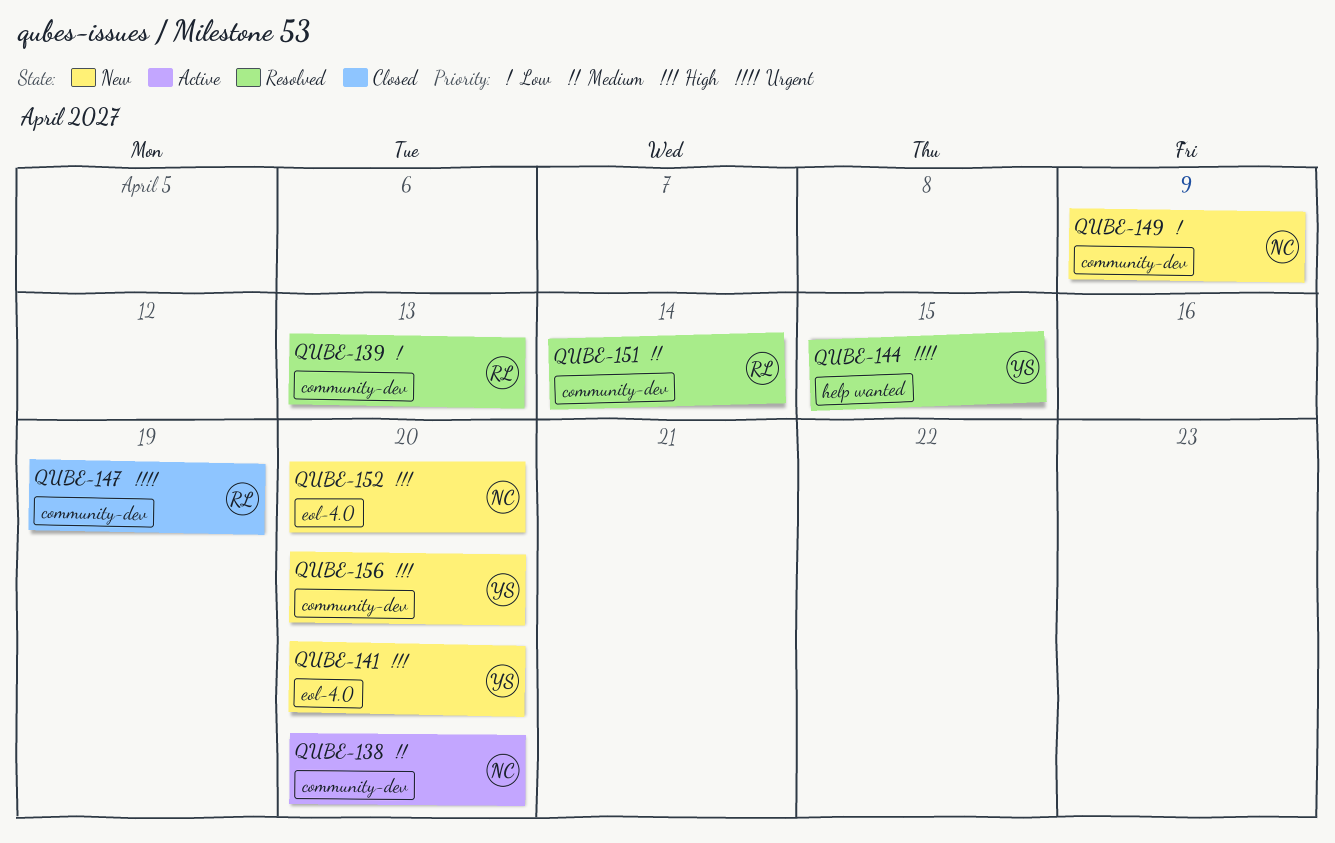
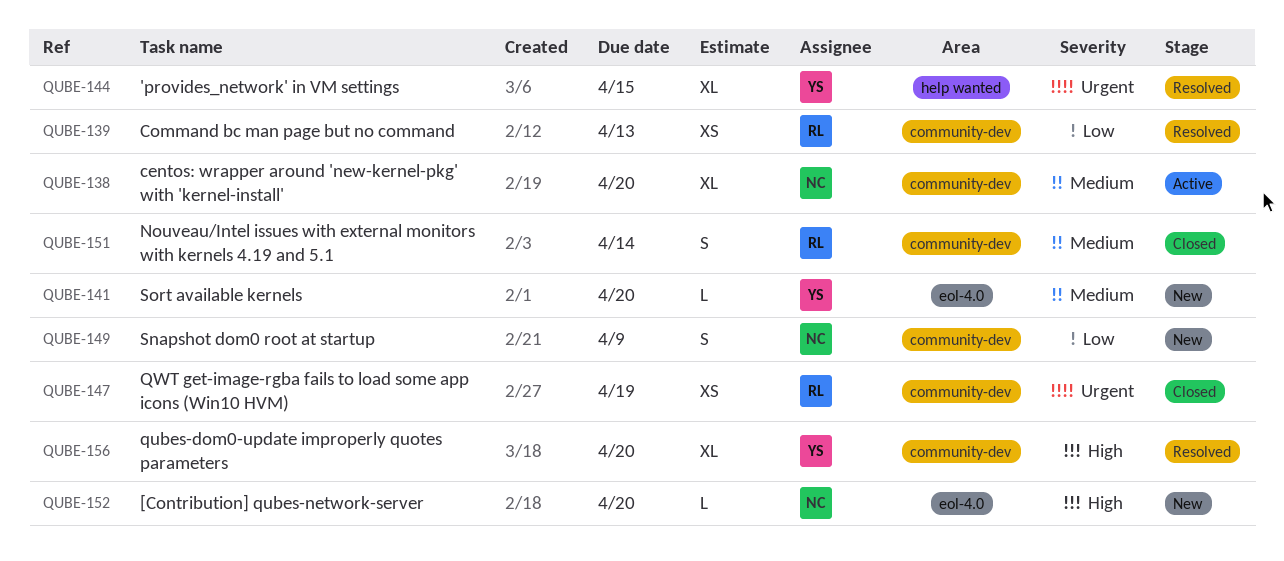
QUBE-141, priority: High -> Medium
QUBE-151, status: Resolved -> Closed
QUBE-156, status: New -> Resolved

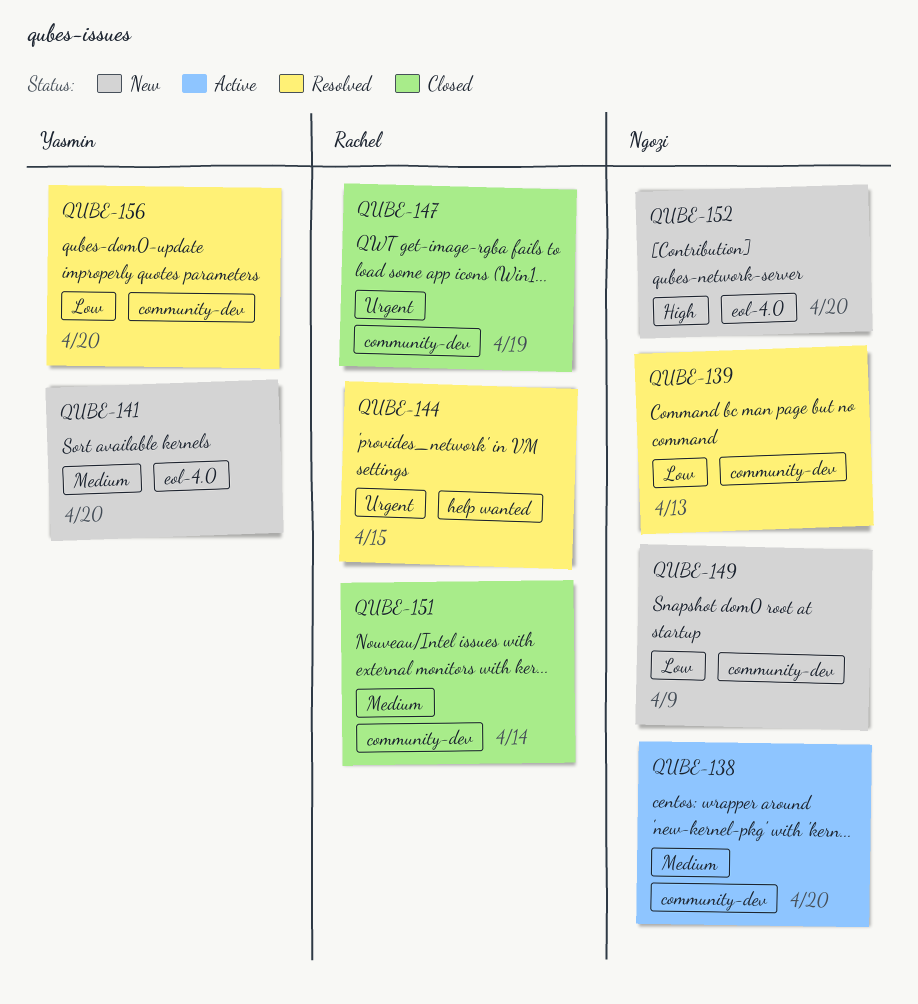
QUBE-139, owner: Rachel -> Ngozi
QUBE-144, owner: Yasmin -> Rachel
QUBE-156, priority: High -> Low

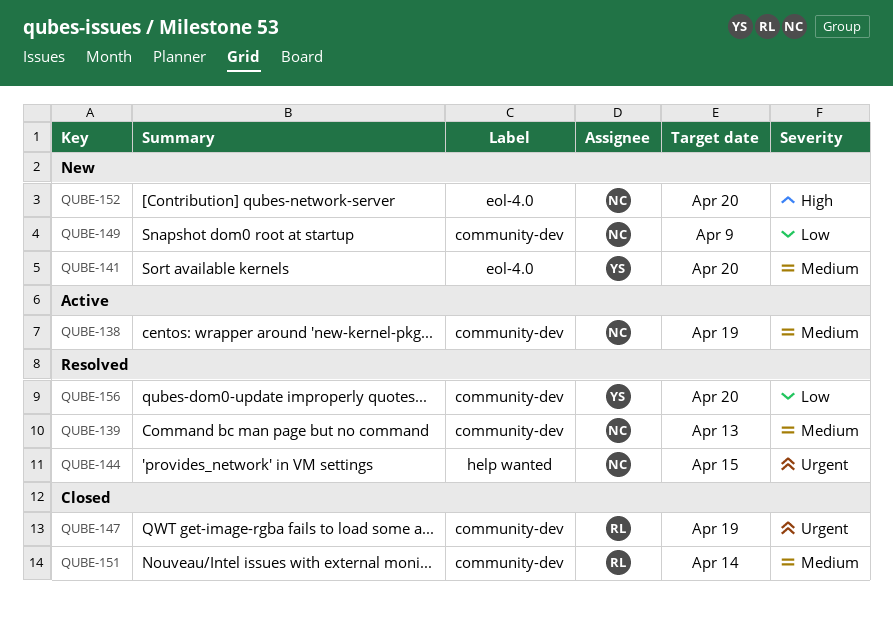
QUBE-138, due: Apr 20 -> Apr 19
QUBE-139, priority: Low -> Medium
QUBE-144, owner: Rachel -> Ngozi

